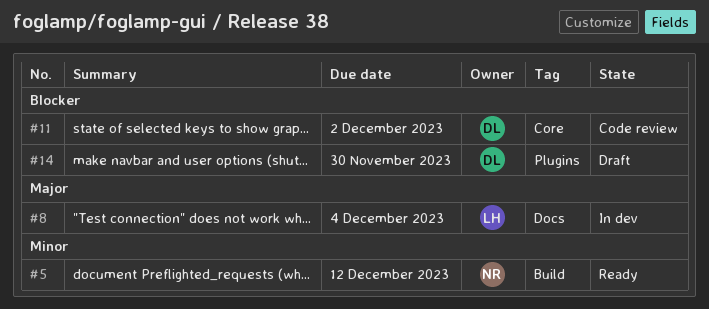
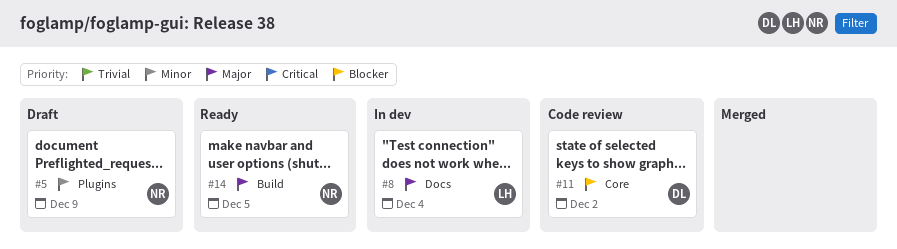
#5, status: Ready -> Draft
#5, label: Build -> Plugins
#5, due: Dec 12 -> Dec 9
#14, status: Draft -> Ready
#14, owner: DL -> NR
#14, priority: Blocker -> Major
#14, label: Plugins -> Build
#14, due: Nov 30 -> Dec 5

